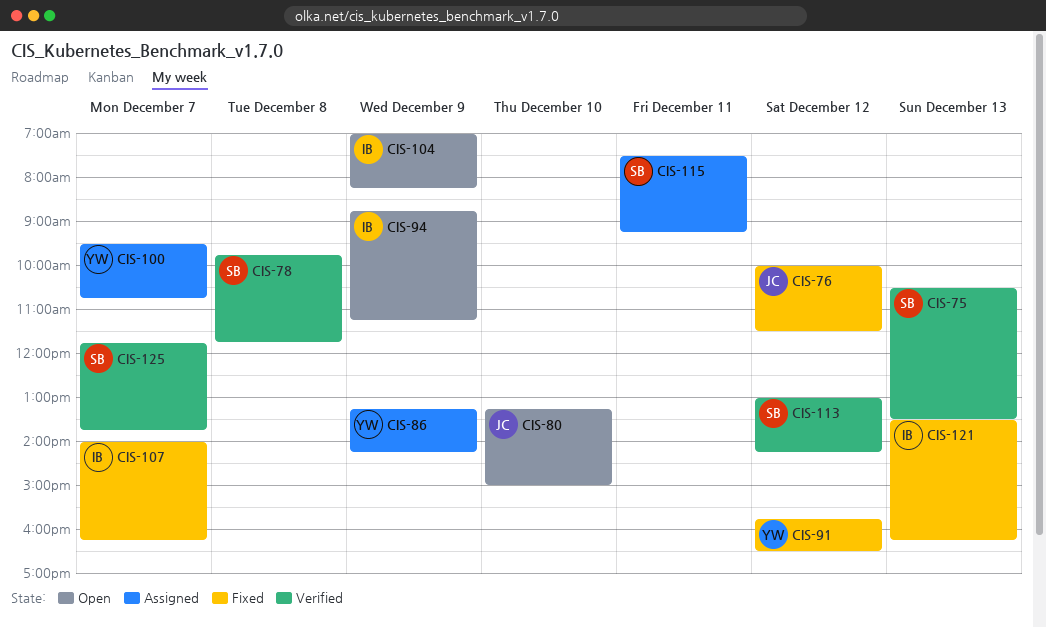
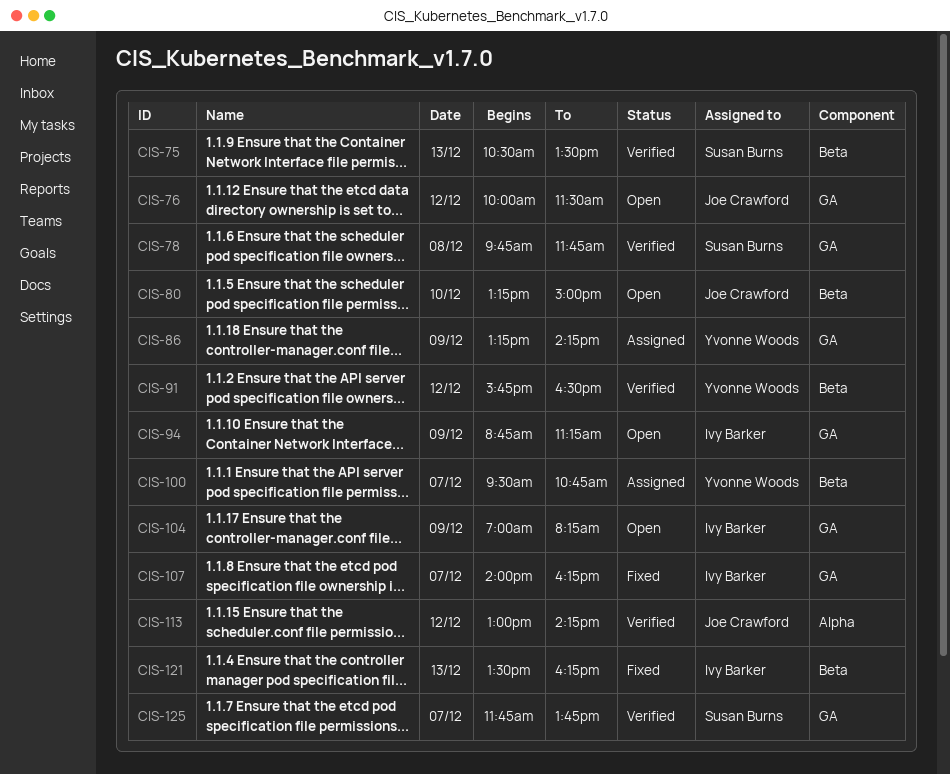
CIS-76, status: Fixed -> Open
CIS-91, status: Fixed -> Verified
CIS-113, owner: Susan Burns -> Joe Crawford
CIS-115: present -> none

